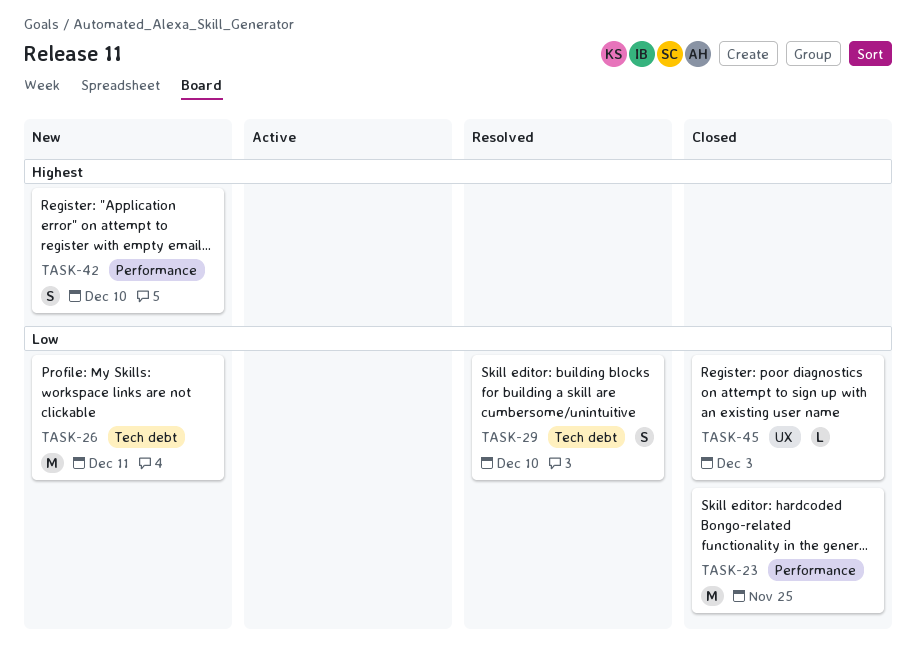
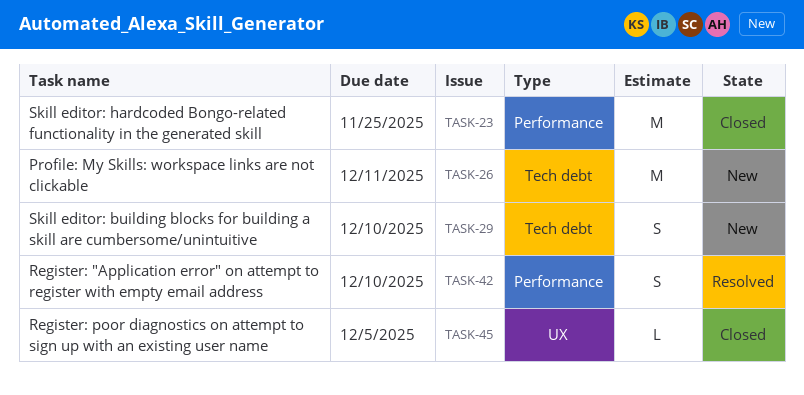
TASK-29, status: Resolved -> New
TASK-42, status: New -> Resolved
TASK-45, due: Dec 3 -> Dec 5

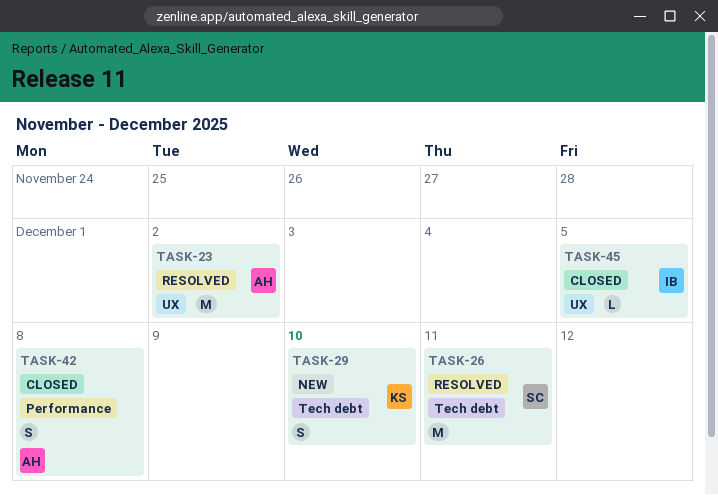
TASK-23, status: Closed -> Resolved
TASK-23, label: Performance -> UX
TASK-23, due: Nov 25 -> Dec 2
TASK-26, status: New -> Resolved
TASK-42, status: Resolved -> Closed
TASK-42, due: Dec 10 -> Dec 8

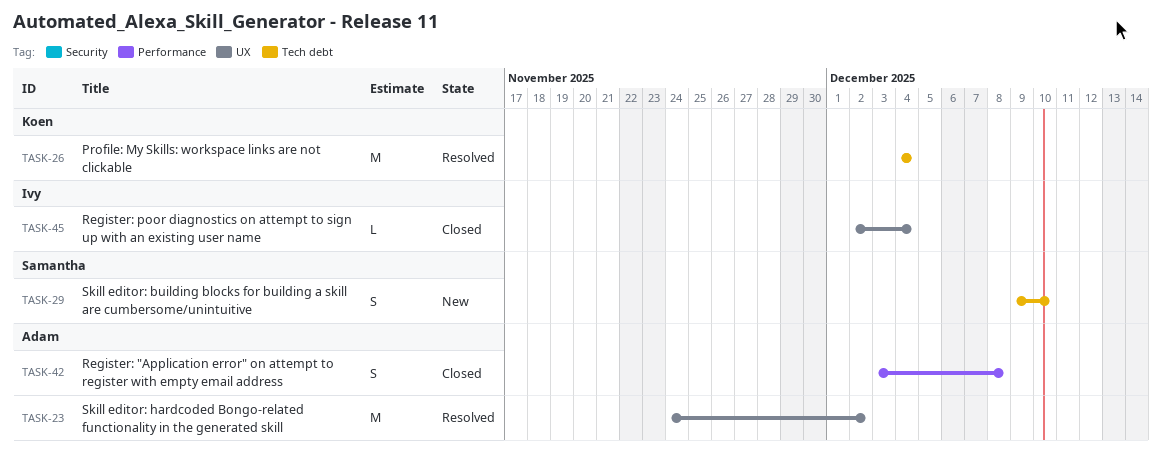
TASK-26, owner: Samantha -> Koen
TASK-26, due: Dec 11 -> Dec 4
TASK-29, owner: Koen -> Samantha
TASK-45, due: Dec 5 -> Dec 4

